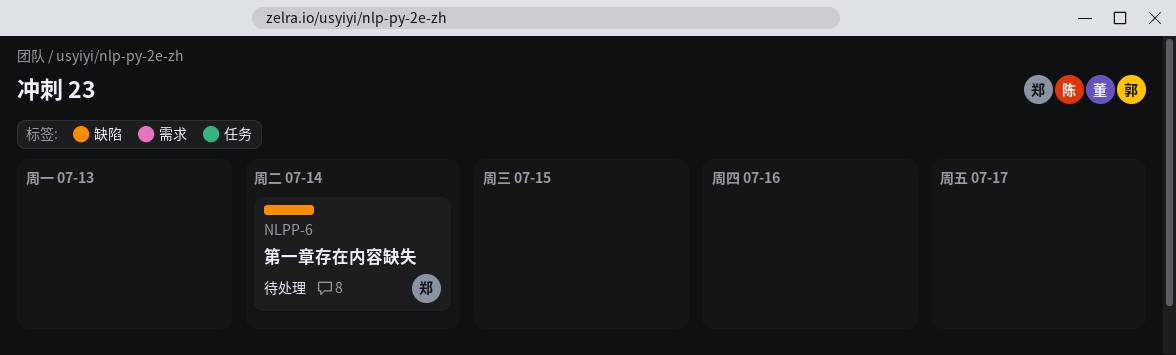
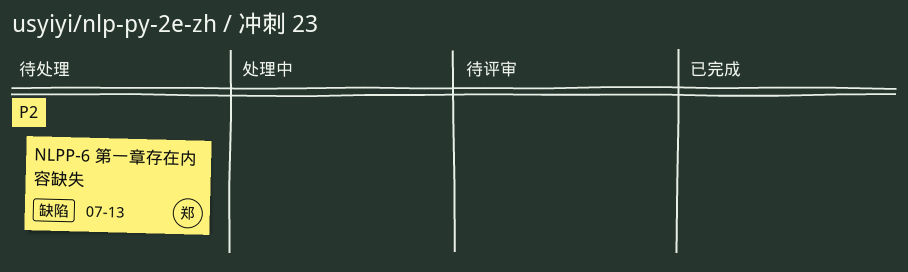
NLPP-6, due: Jul 14 -> Jul 13

